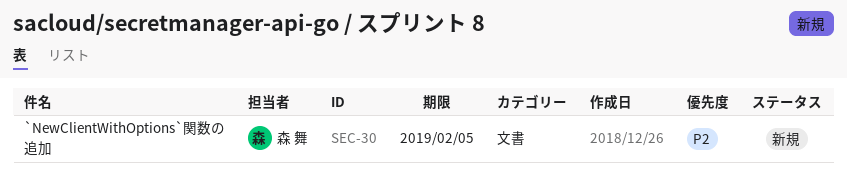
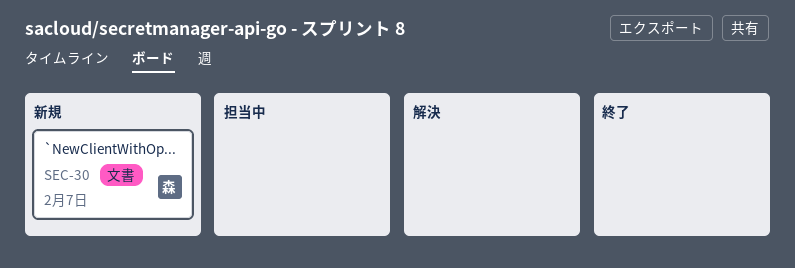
SEC-30, due: Feb 5 -> Feb 7

